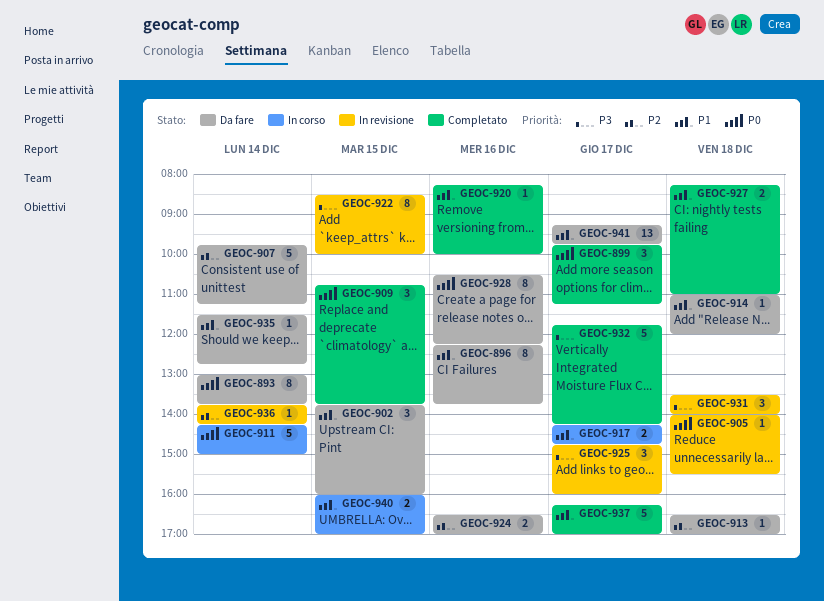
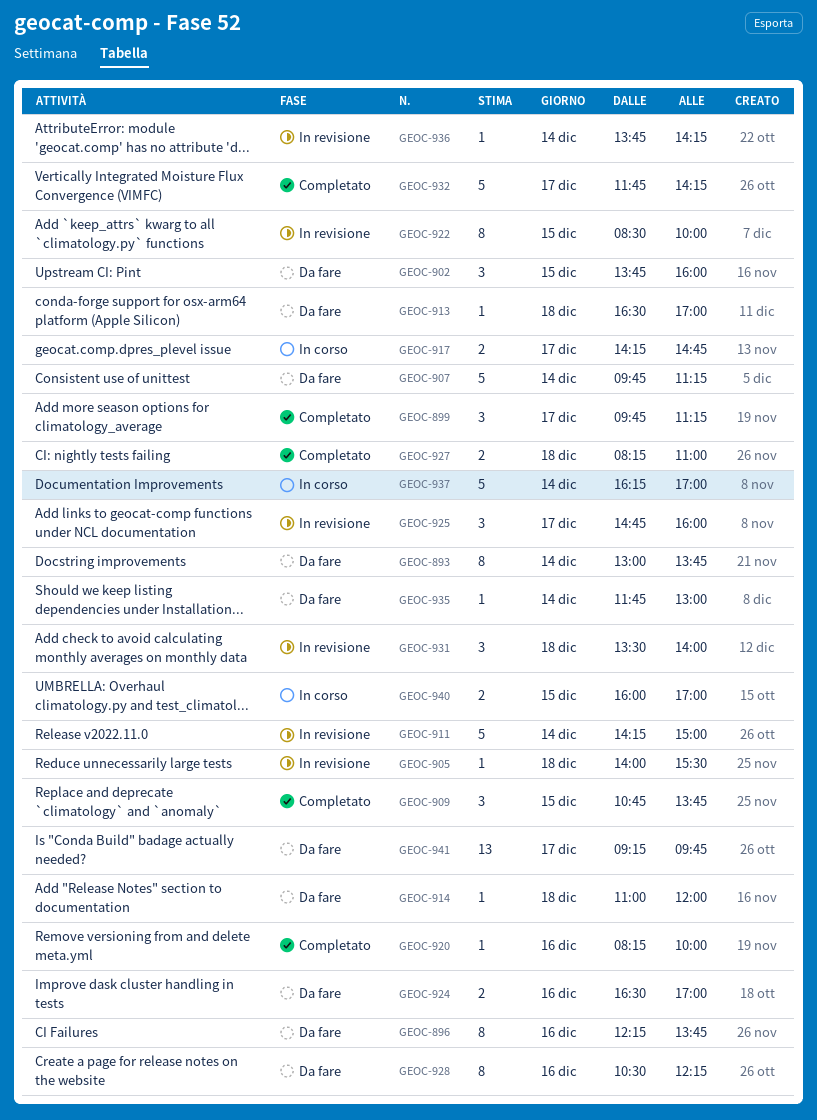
GEOC-911, status: In corso -> In revisione
GEOC-935, begins: 11:30 -> 11:45
GEOC-935, ends: 12:45 -> 13:00
GEOC-937, status: Completato -> In corso
GEOC-937, day: Dec 17 -> Dec 14

